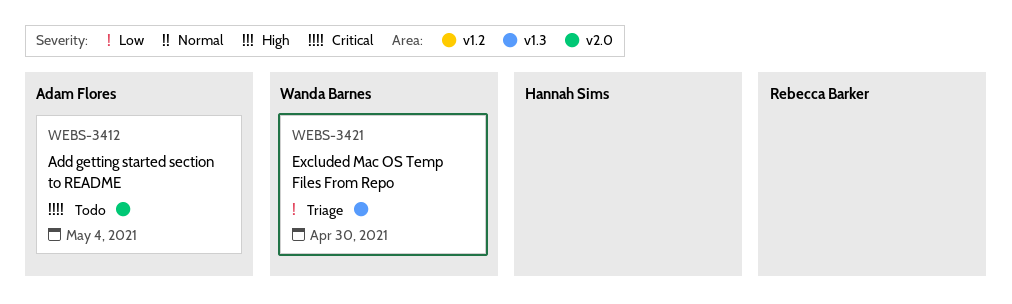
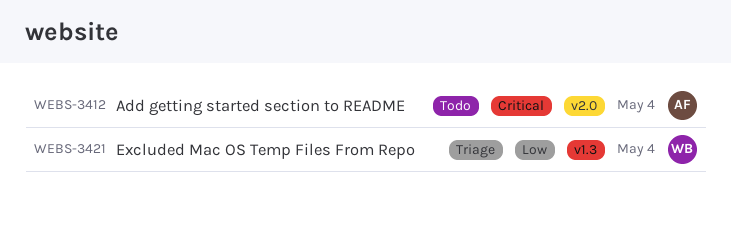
WEBS-3421, due: Apr 30 -> May 4

